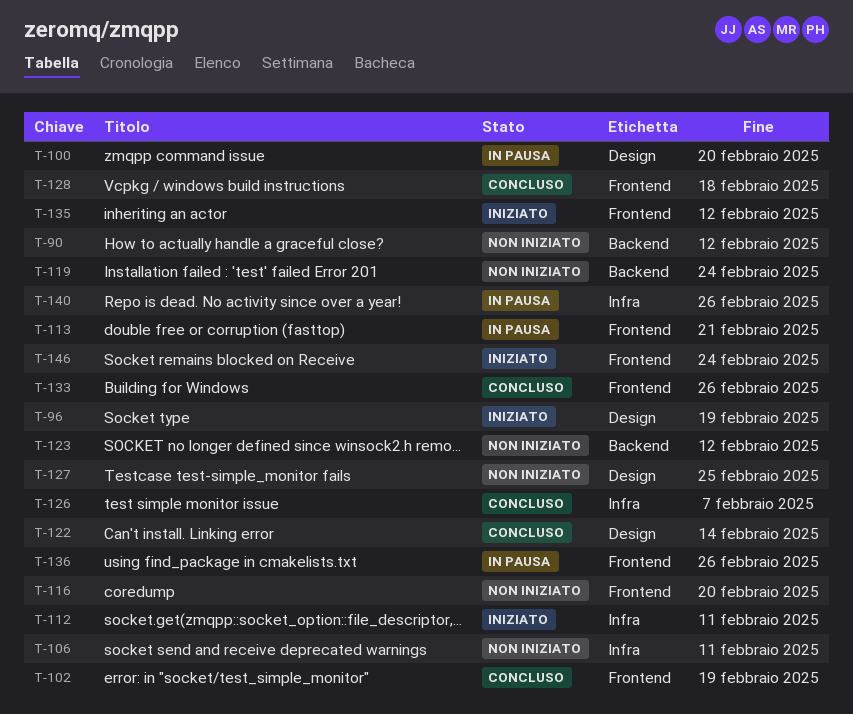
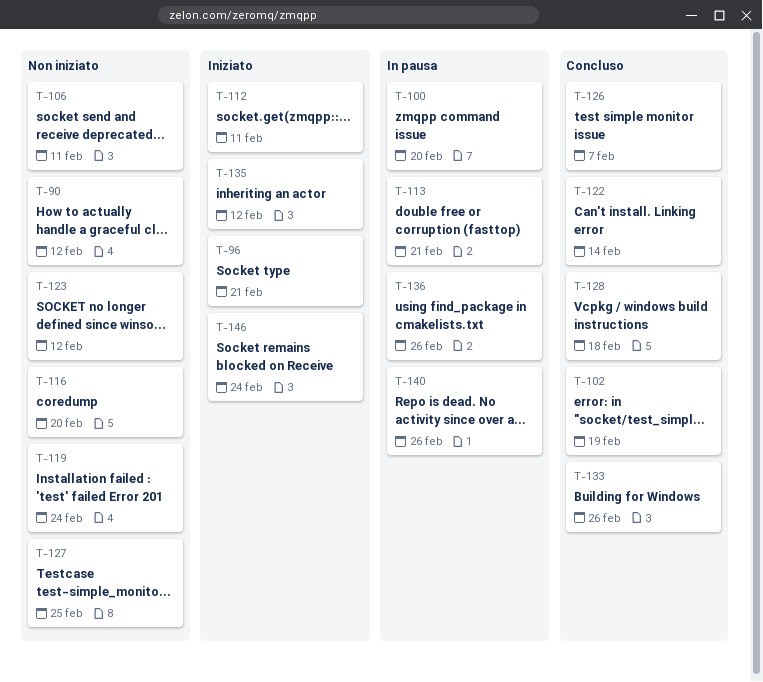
T-96, due: Feb 19 -> Feb 21

